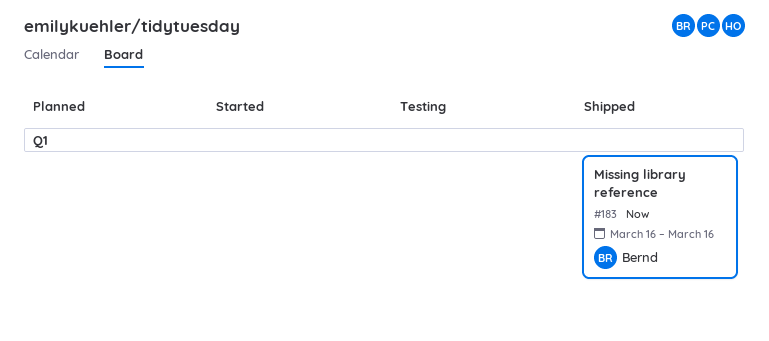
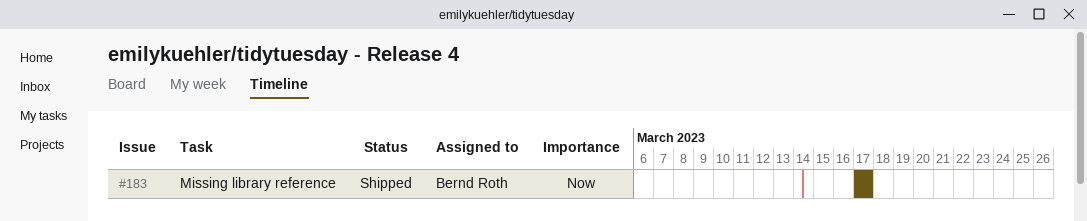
#183, start: Mar 16 -> Mar 17
#183, due: Mar 16 -> Mar 17

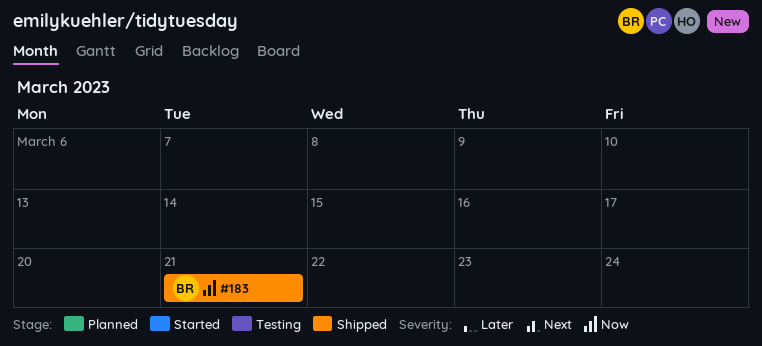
#183, start: Mar 17 -> Mar 21
#183, due: Mar 17 -> Mar 21

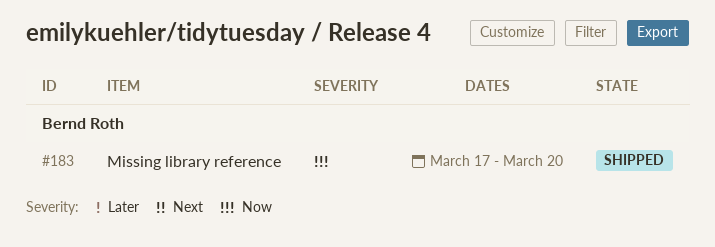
#183, start: Mar 21 -> Mar 17
#183, due: Mar 21 -> Mar 20

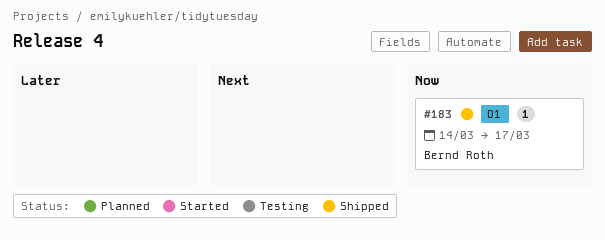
#183, start: Mar 17 -> Mar 14
#183, due: Mar 20 -> Mar 17

